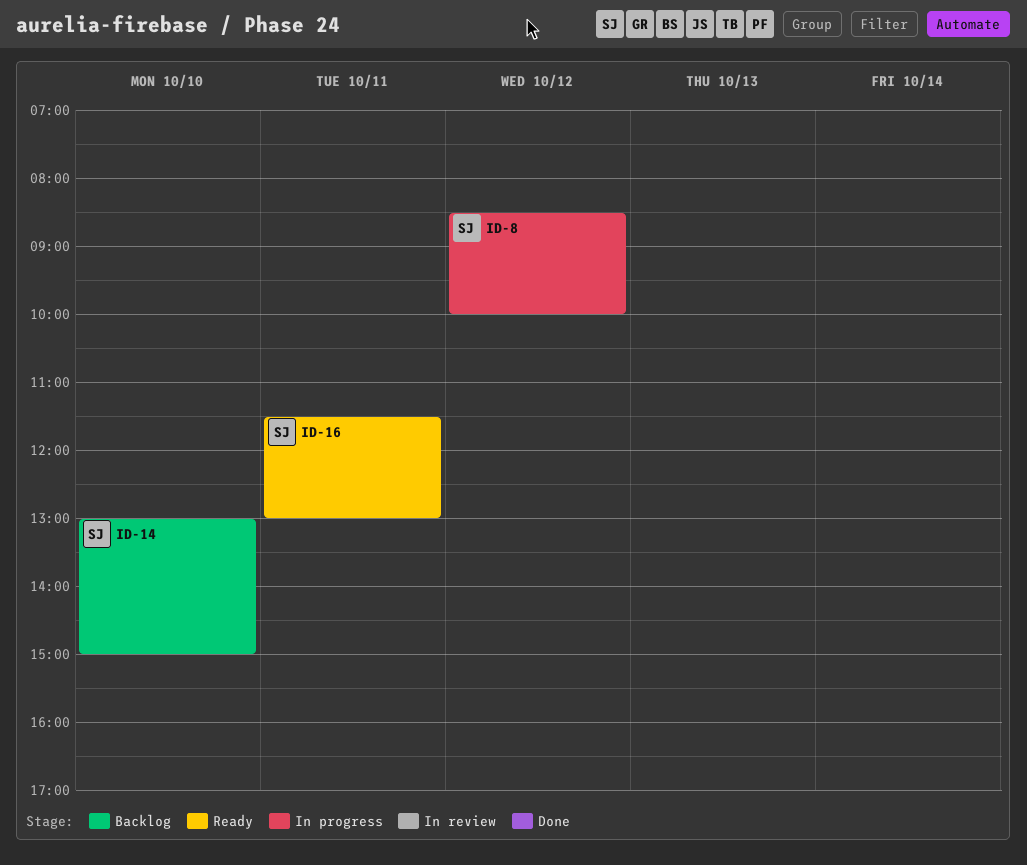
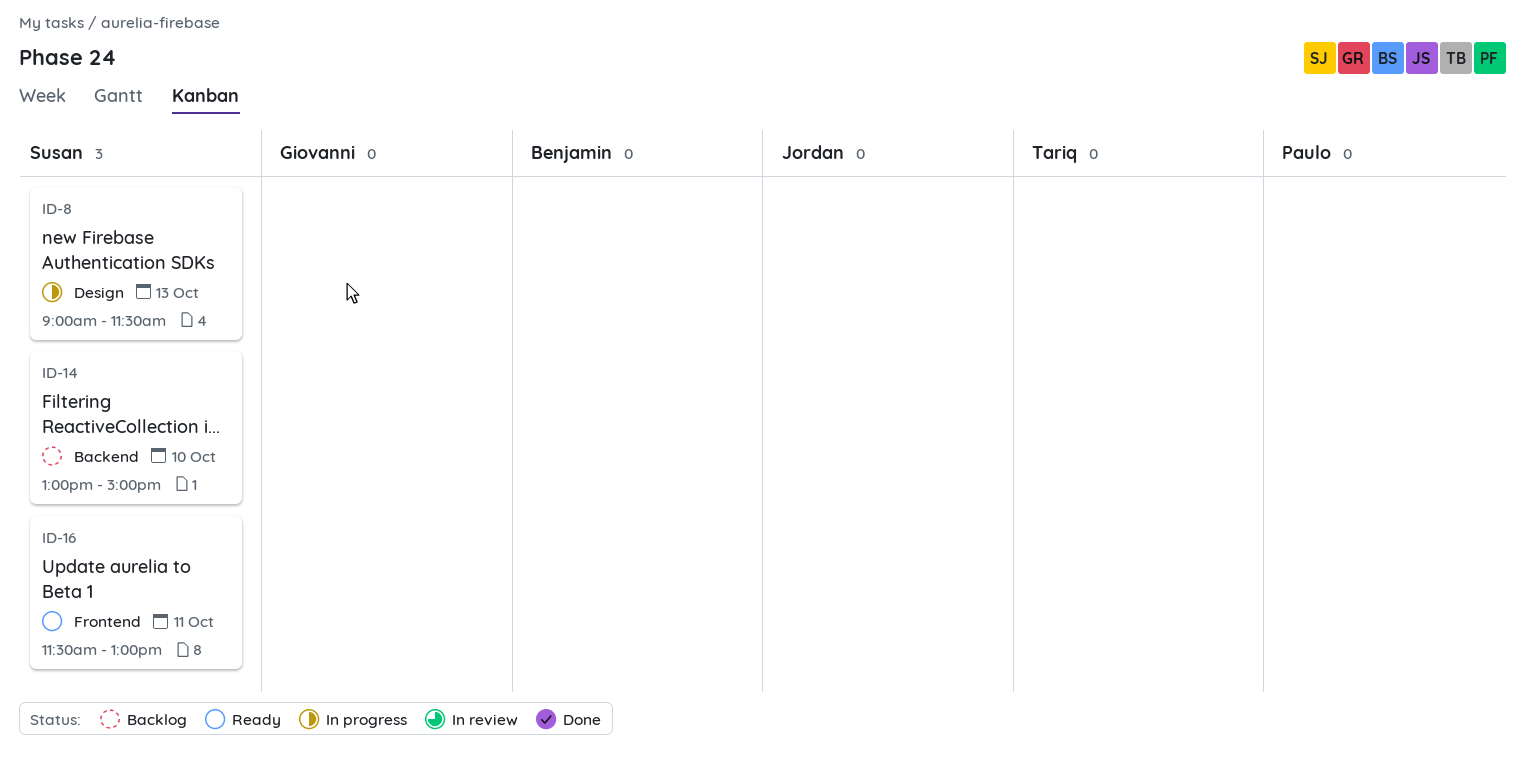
ID-8, day: Oct 12 -> Oct 13
ID-8, begins: 08:30 -> 09:00
ID-8, ends: 10:00 -> 11:30

